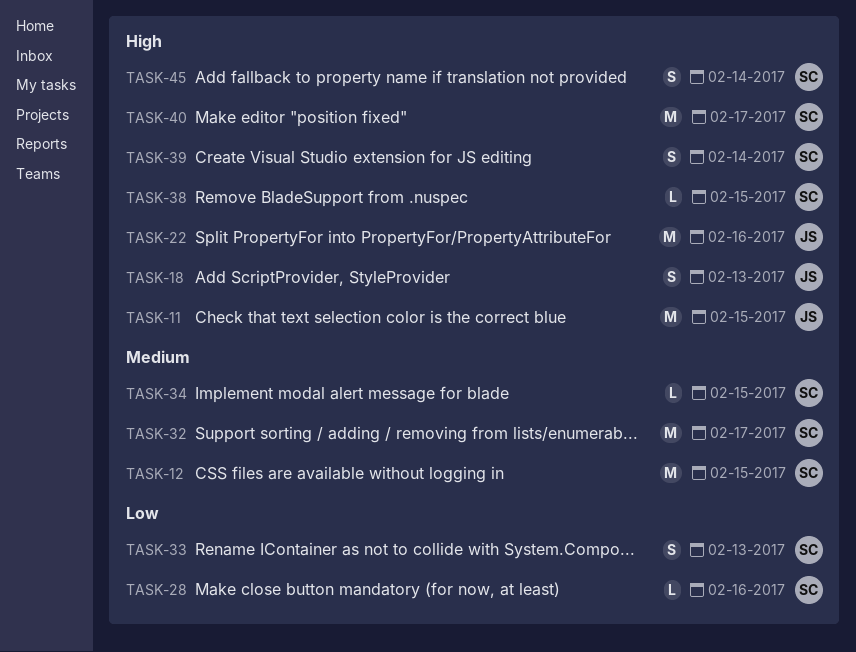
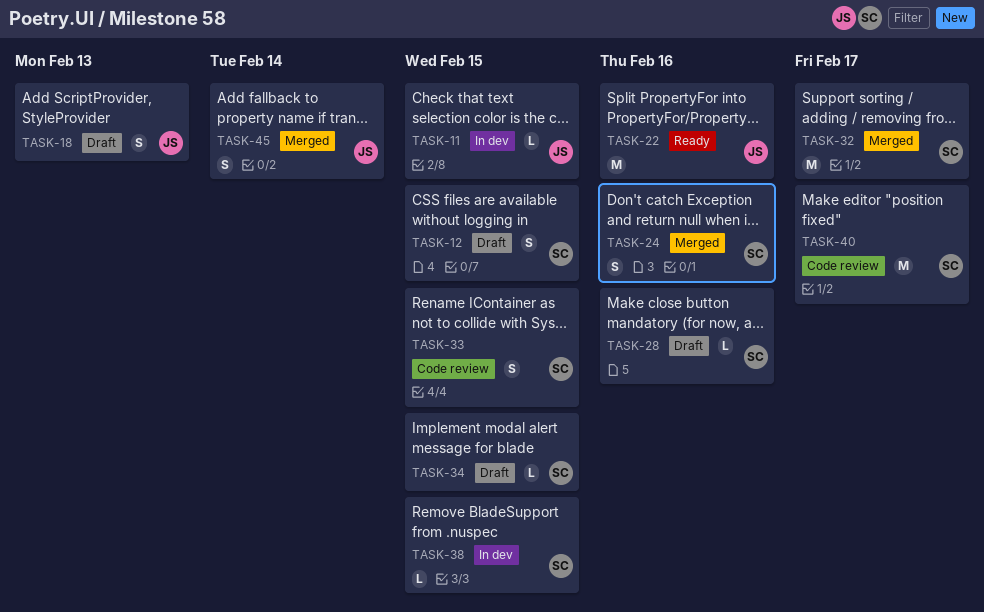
TASK-11, estimate: M -> L
TASK-12, estimate: M -> S
TASK-24: none -> present
TASK-33, due: Feb 13 -> Feb 15
TASK-39: present -> none
TASK-45, owner: SC -> JS

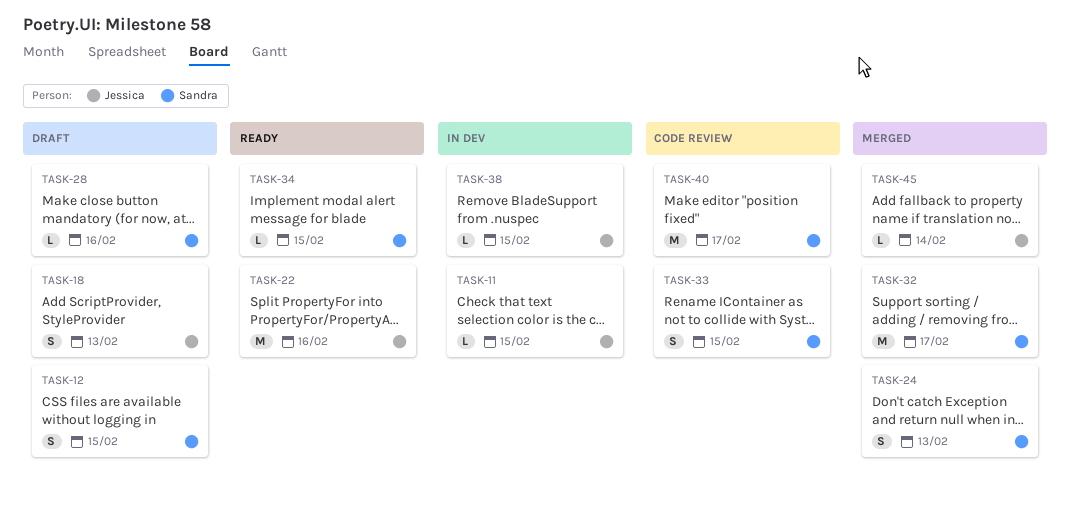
TASK-24, due: Feb 16 -> Feb 13
TASK-34, status: Draft -> Ready
TASK-38, owner: Sandra -> Jessica
TASK-45, estimate: S -> L

